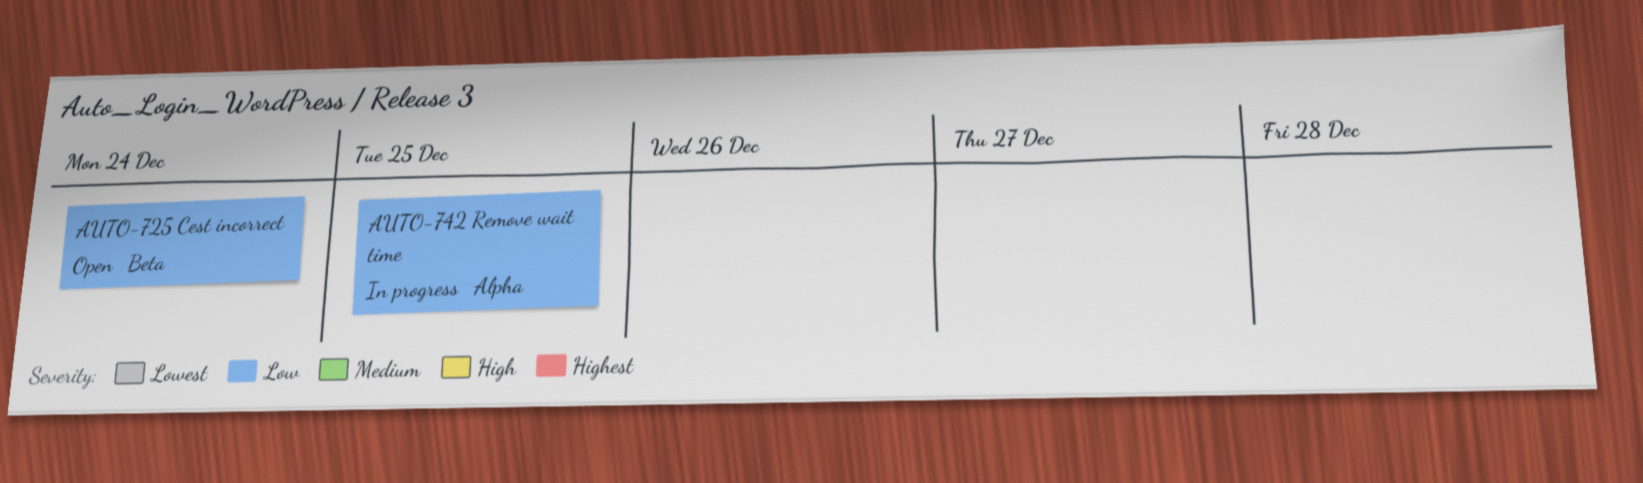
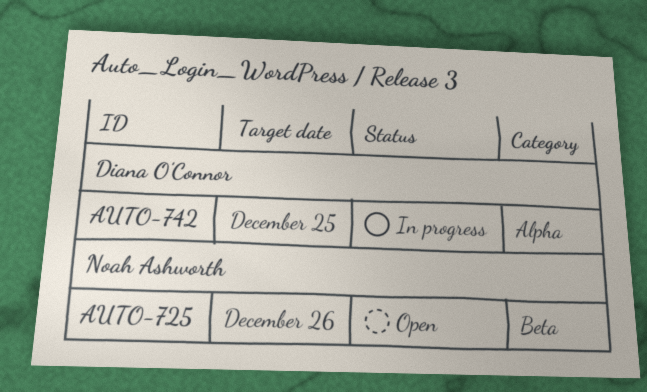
AUTO-725, due: Dec 24 -> Dec 26

